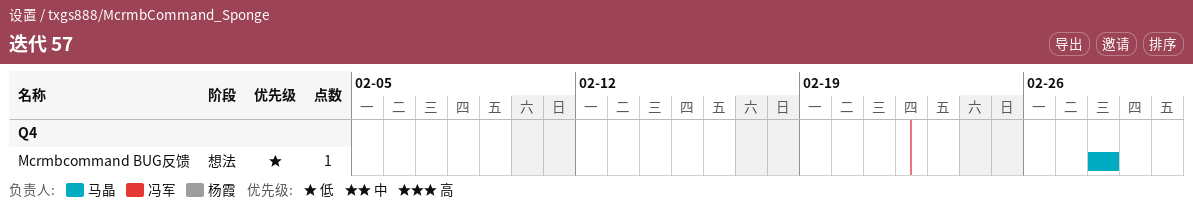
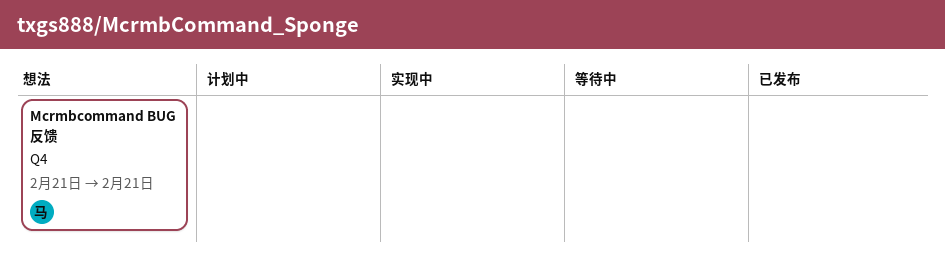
Mcrmbcommand BUG反馈, start: Feb 28 -> Feb 21
Mcrmbcommand BUG反馈, due: Feb 28 -> Feb 21

